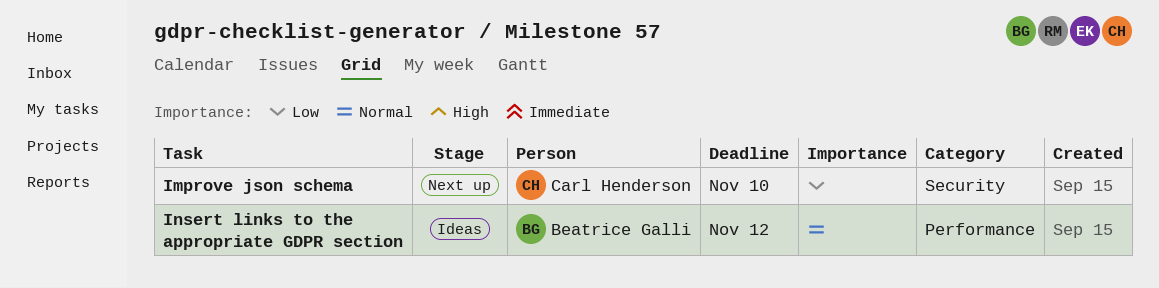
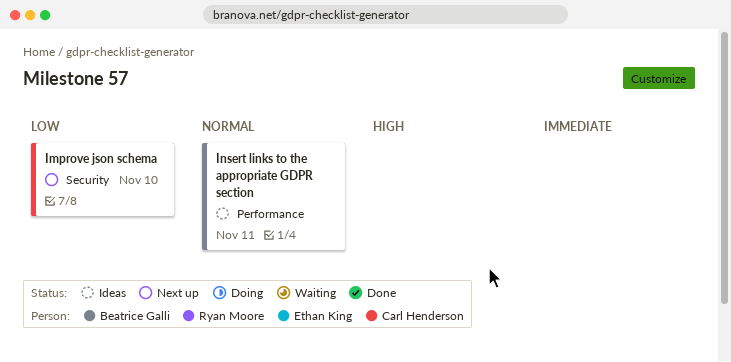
Insert links to the appropriate GDPR section, due: Nov 12 -> Nov 11

